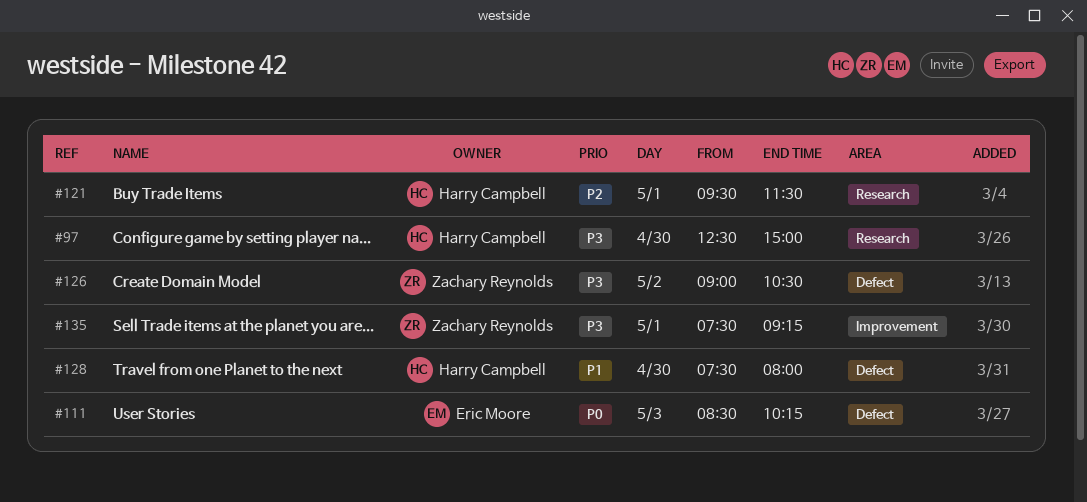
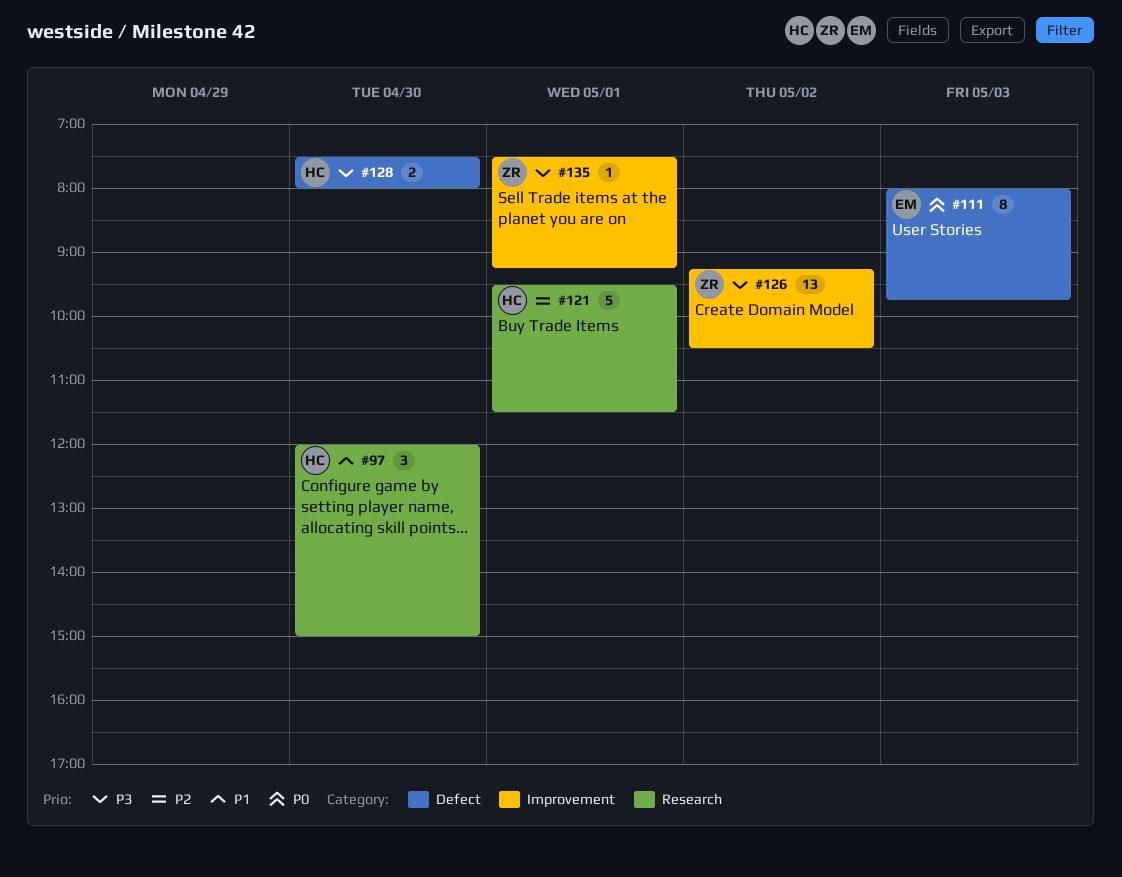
#97, priority: P3 -> P1
#97, begins: 12:30 -> 12:00
#111, begins: 08:30 -> 08:00
#111, ends: 10:15 -> 09:45
#126, label: Defect -> Improvement
#126, begins: 09:00 -> 09:15
#128, priority: P1 -> P3

